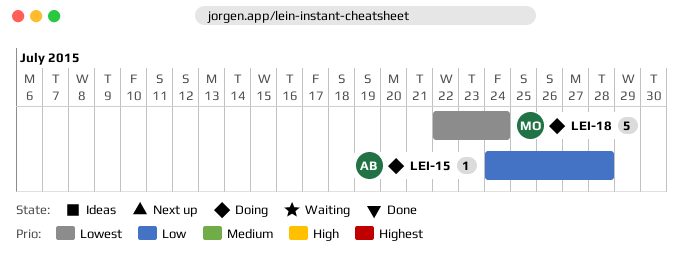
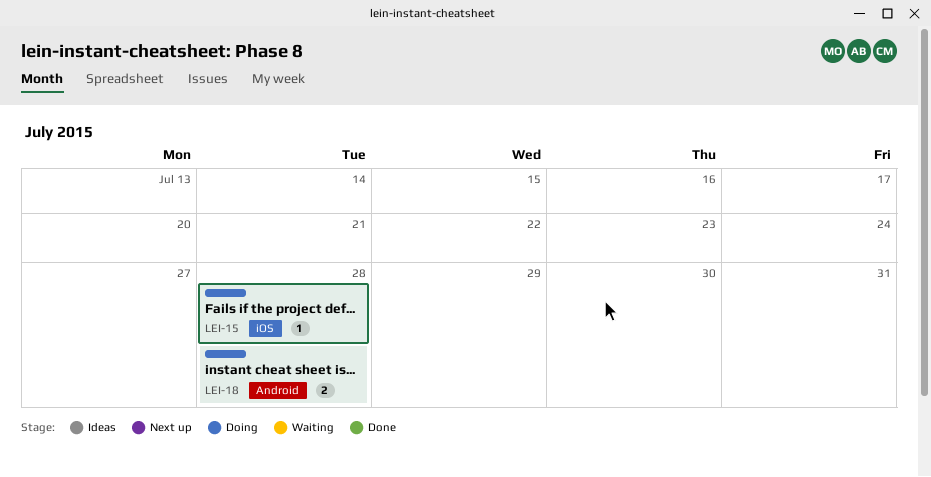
LEI-18, estimate: 5 -> 2
LEI-18, due: Jul 24 -> Jul 28

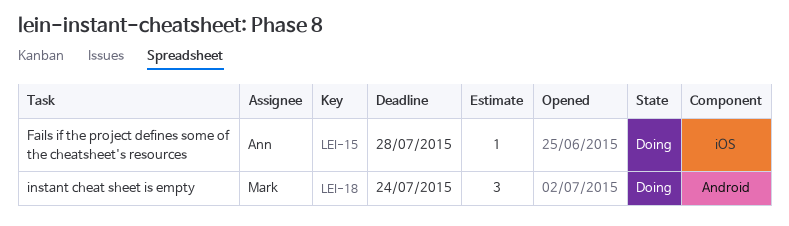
LEI-18, estimate: 2 -> 3
LEI-18, due: Jul 28 -> Jul 24

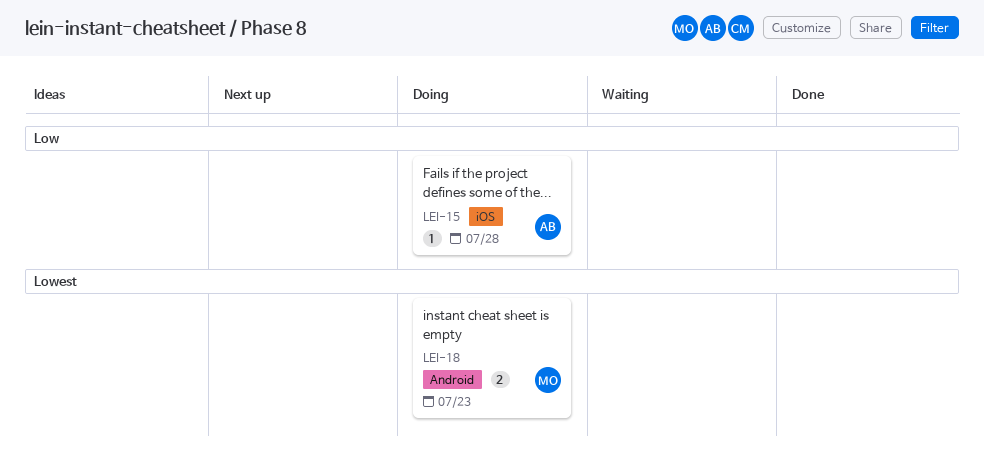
LEI-18, estimate: 3 -> 2
LEI-18, due: Jul 24 -> Jul 23

